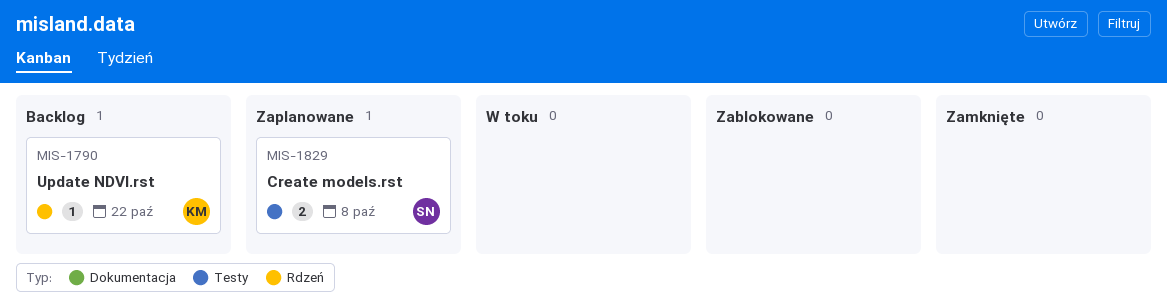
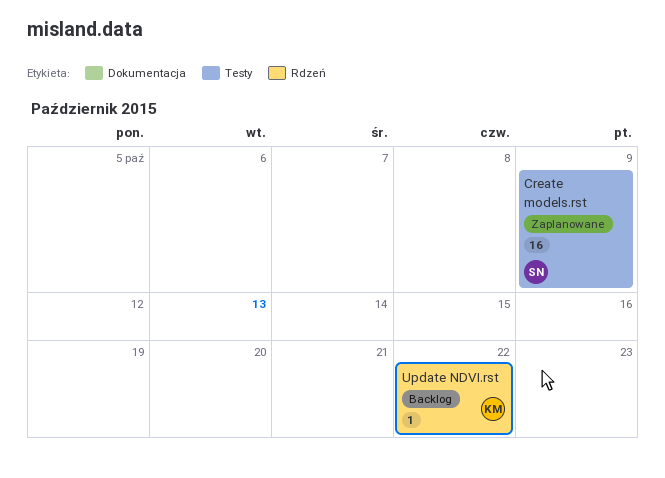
Create models.rst, estimate: 2 -> 16
Create models.rst, due: Oct 8 -> Oct 9

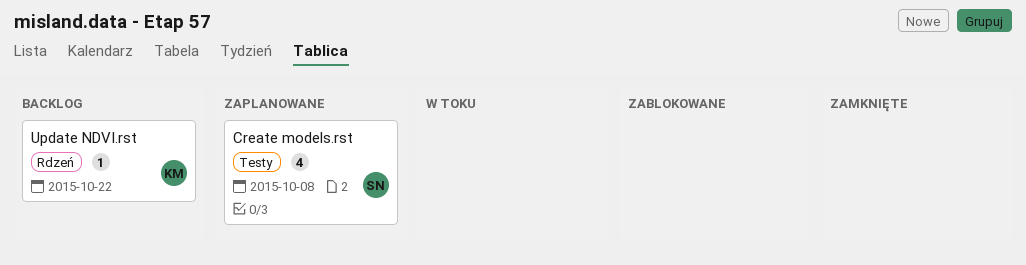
Create models.rst, estimate: 16 -> 4
Create models.rst, due: Oct 9 -> Oct 8

